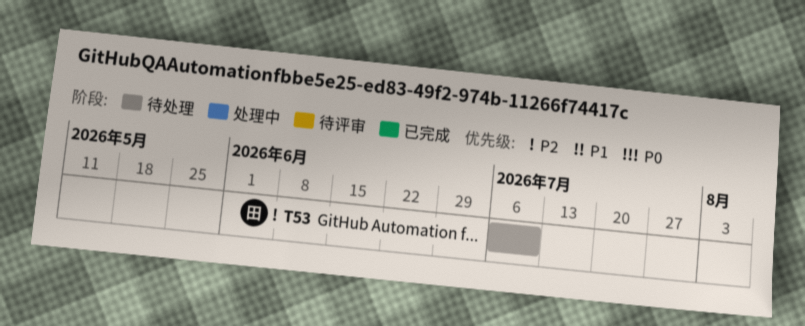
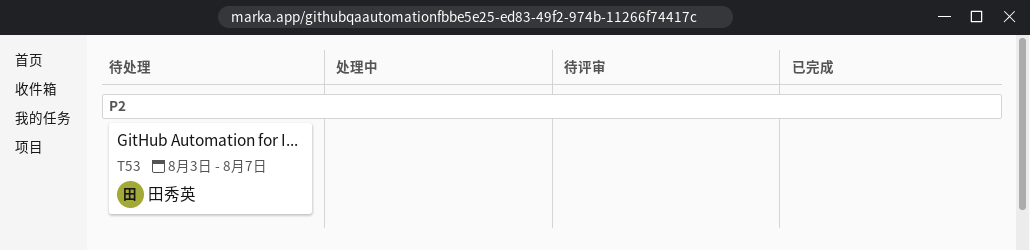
T53, start: Jul 6 -> Aug 3
T53, due: Jul 10 -> Aug 7

